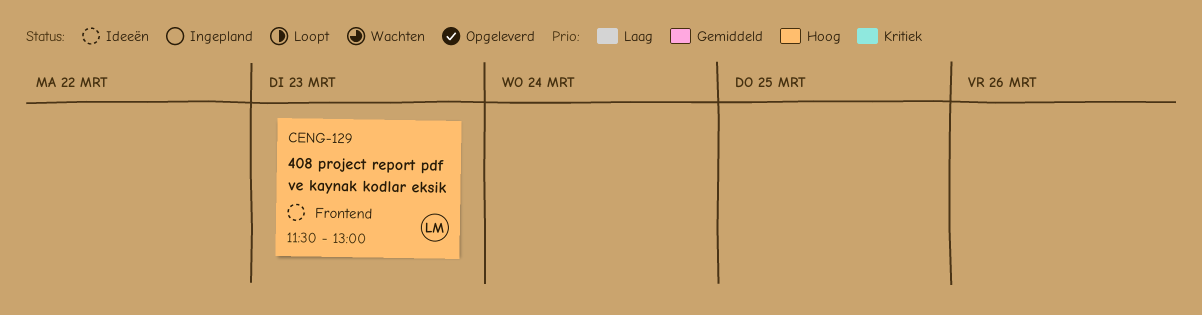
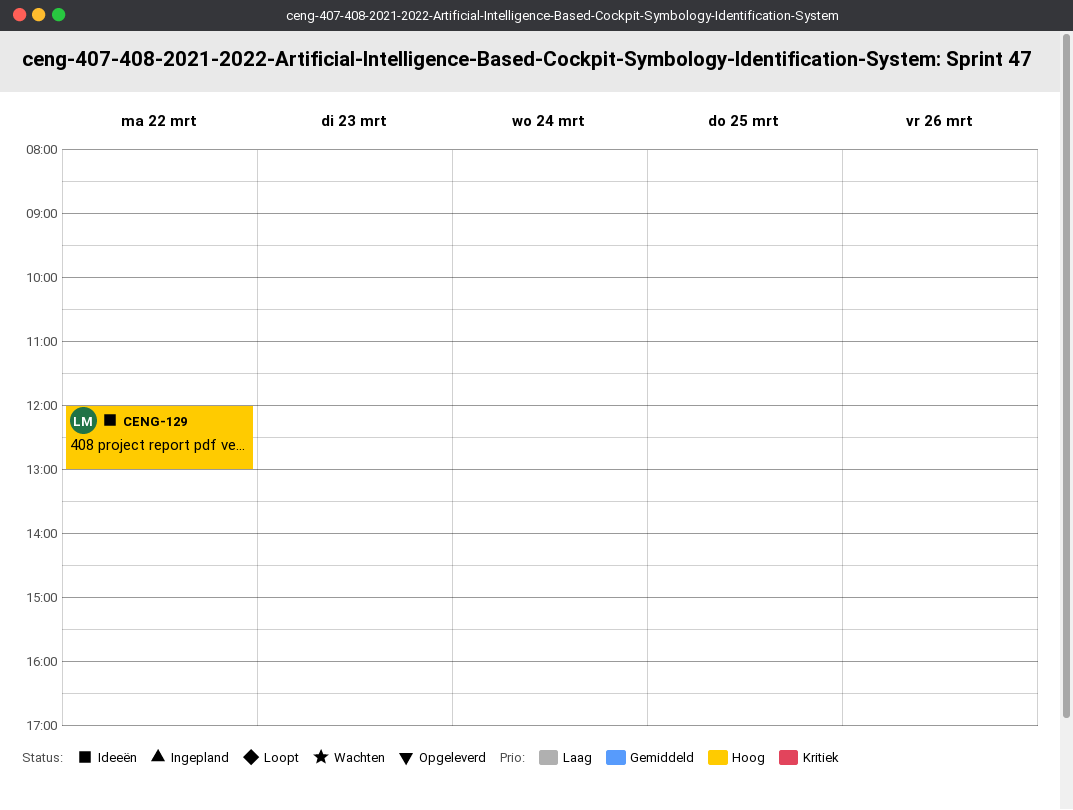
CENG-129, day: Mar 23 -> Mar 22
CENG-129, begins: 11:30 -> 12:00

